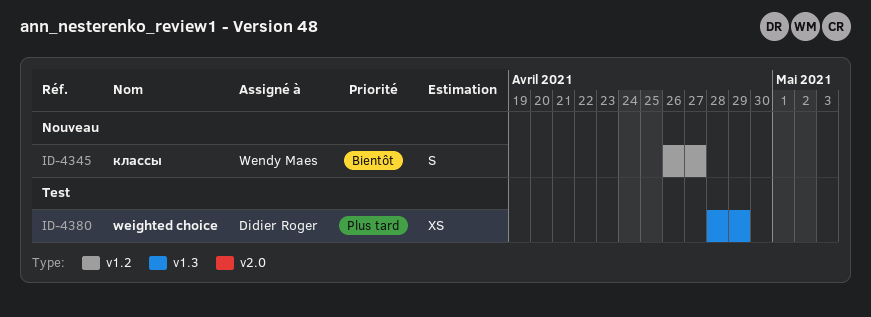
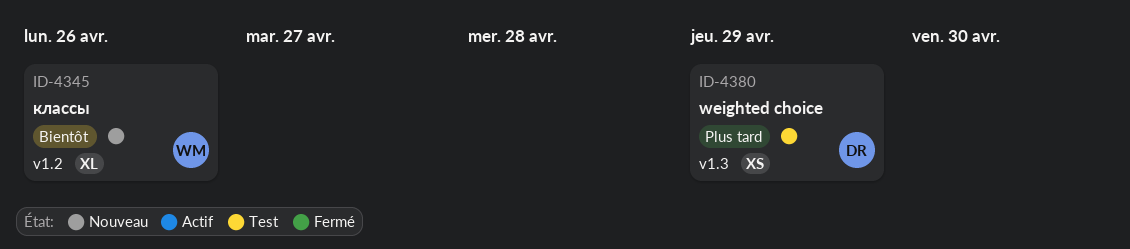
ID-4345, estimate: S -> XL
ID-4345, due: Apr 27 -> Apr 26

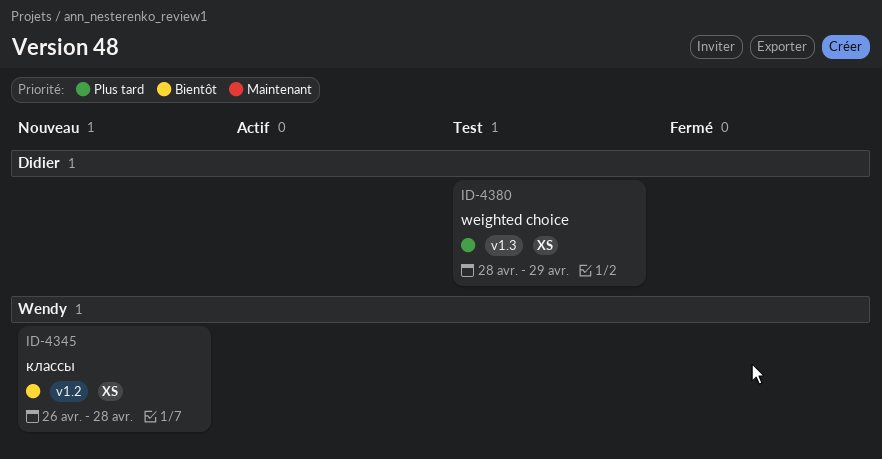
ID-4345, estimate: XL -> XS
ID-4345, due: Apr 26 -> Apr 28

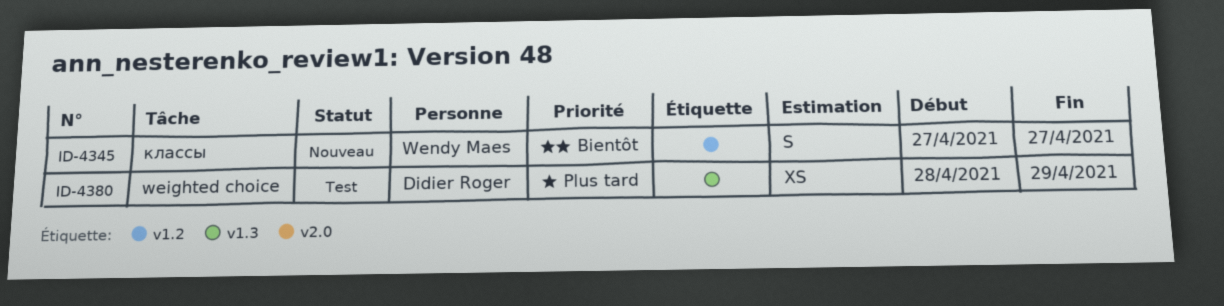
ID-4345, estimate: XS -> S
ID-4345, start: Apr 26 -> Apr 27
ID-4345, due: Apr 28 -> Apr 27

